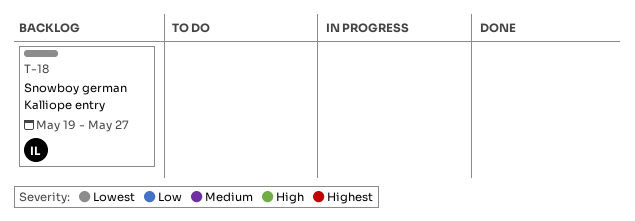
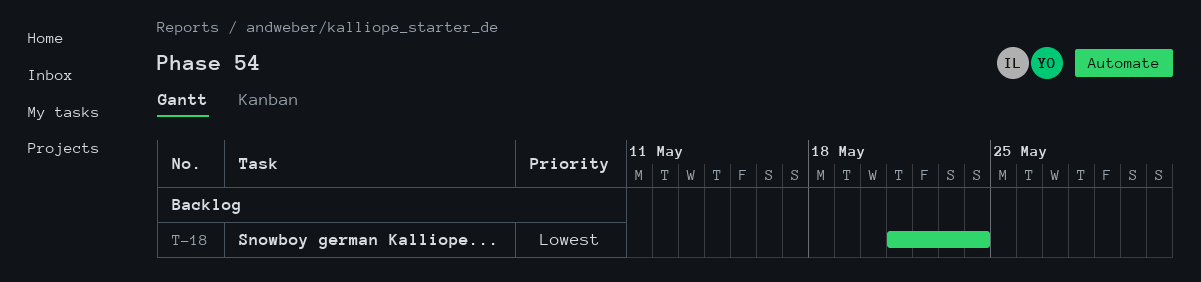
T-18, start: May 19 -> May 21
T-18, due: May 27 -> May 24

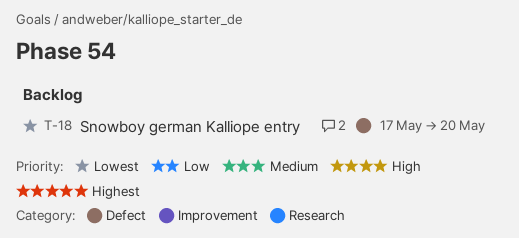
T-18, start: May 21 -> May 17
T-18, due: May 24 -> May 20

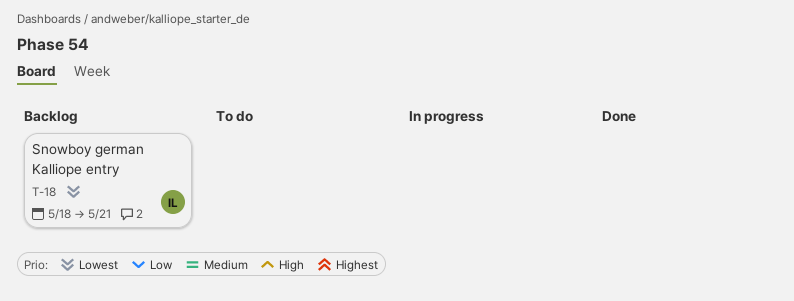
T-18, start: May 17 -> May 18
T-18, due: May 20 -> May 21

